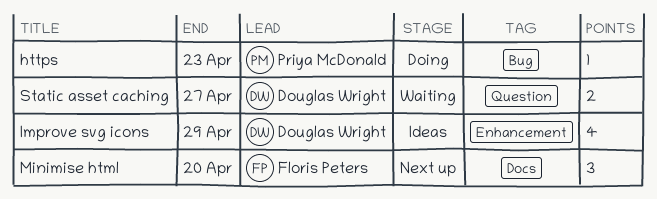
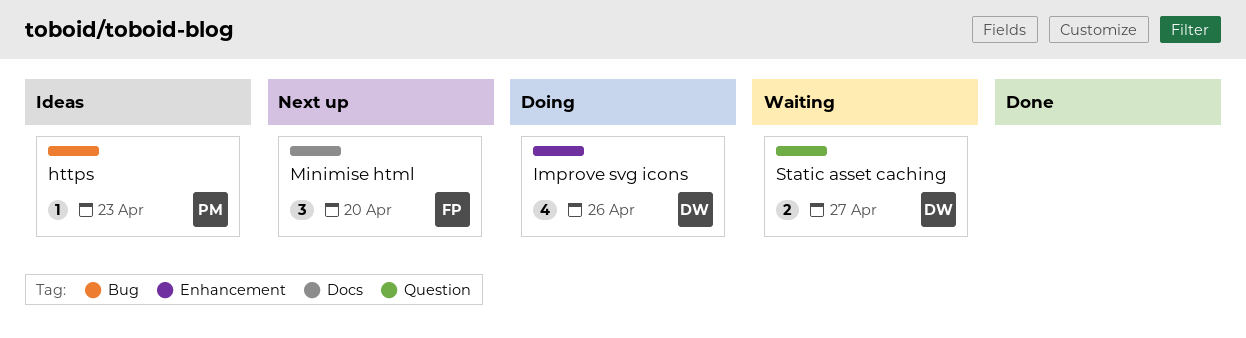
https, status: Doing -> Ideas
Improve svg icons, status: Ideas -> Doing
Improve svg icons, due: Apr 29 -> Apr 26

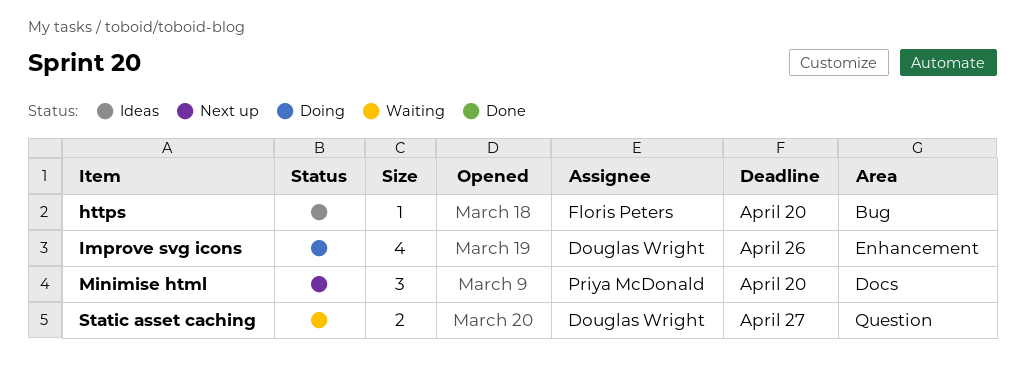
https, owner: Priya McDonald -> Floris Peters
https, due: Apr 23 -> Apr 20
Minimise html, owner: Floris Peters -> Priya McDonald

